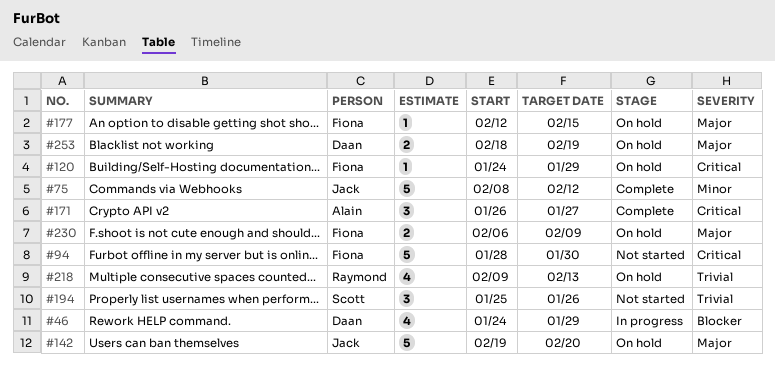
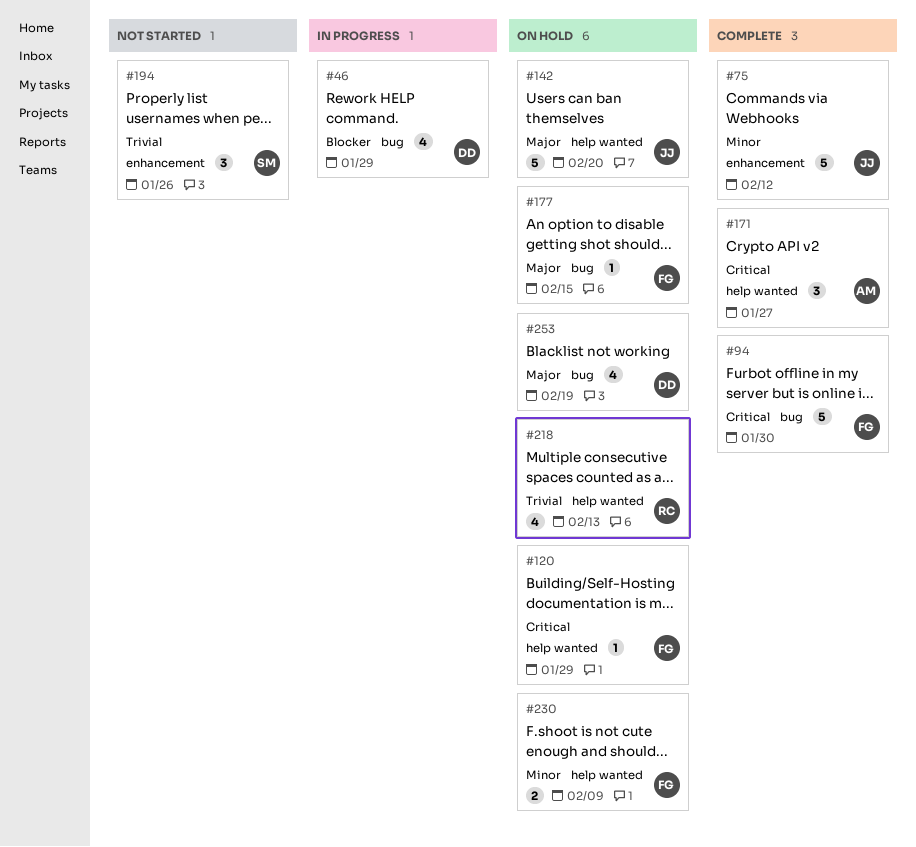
#94, status: Not started -> Complete
#230, priority: Major -> Minor
#253, estimate: 2 -> 4

